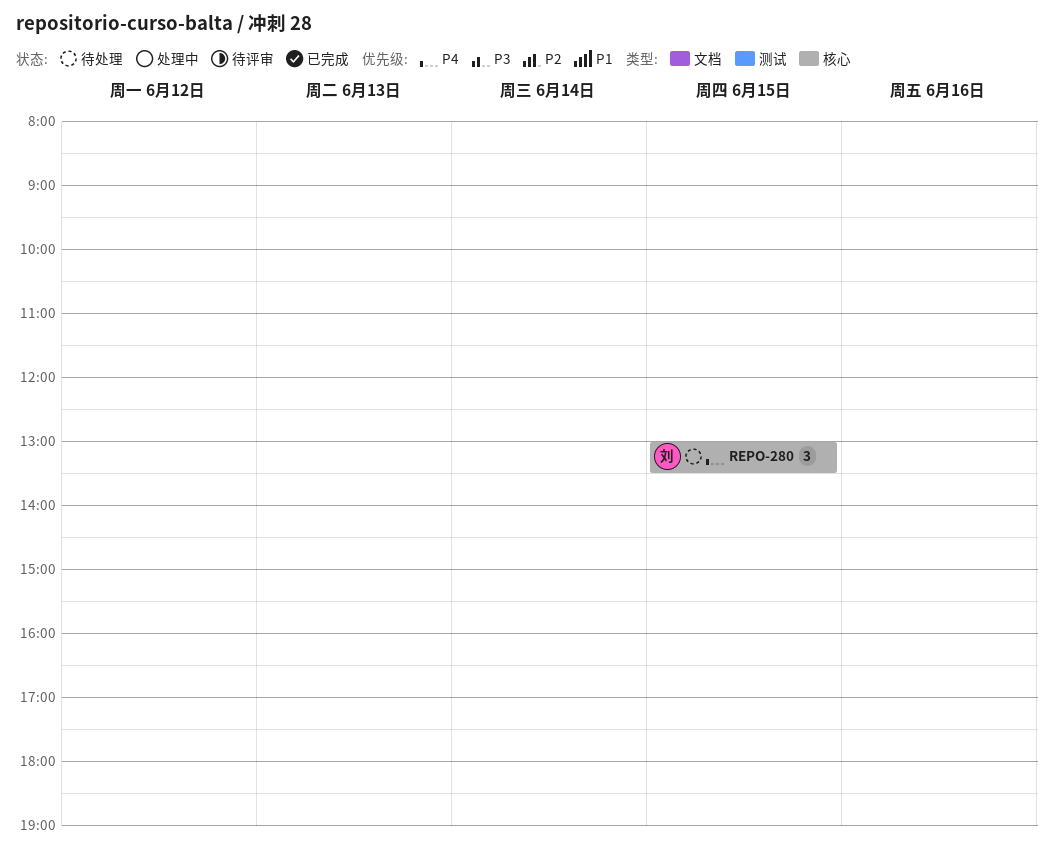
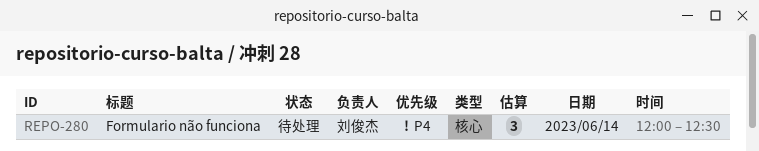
REPO-280, day: Jun 15 -> Jun 14
REPO-280, begins: 13:00 -> 12:00
REPO-280, ends: 13:30 -> 12:30

